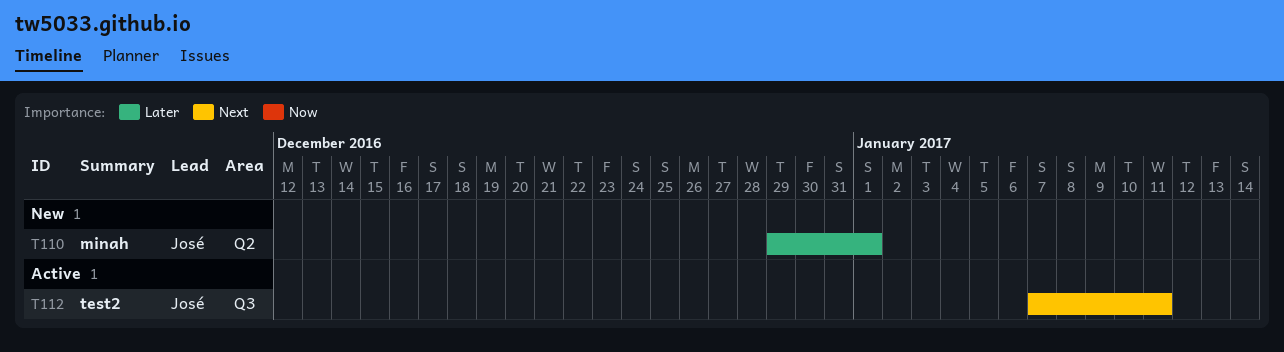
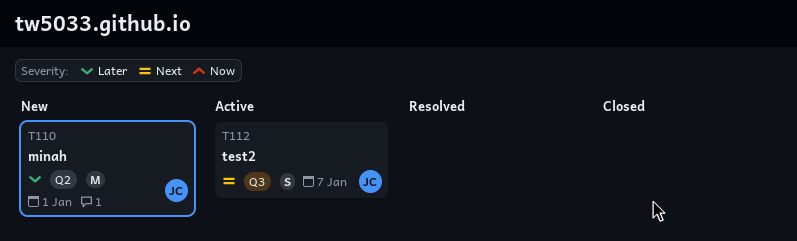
T112, due: Jan 11 -> Jan 7

